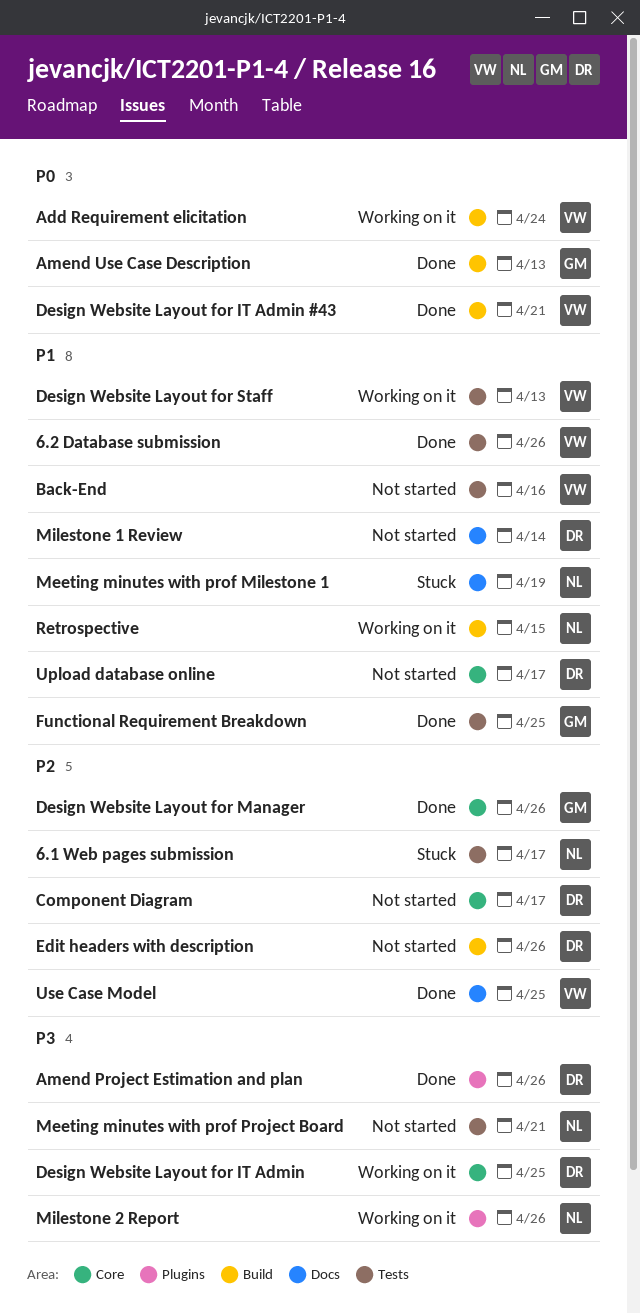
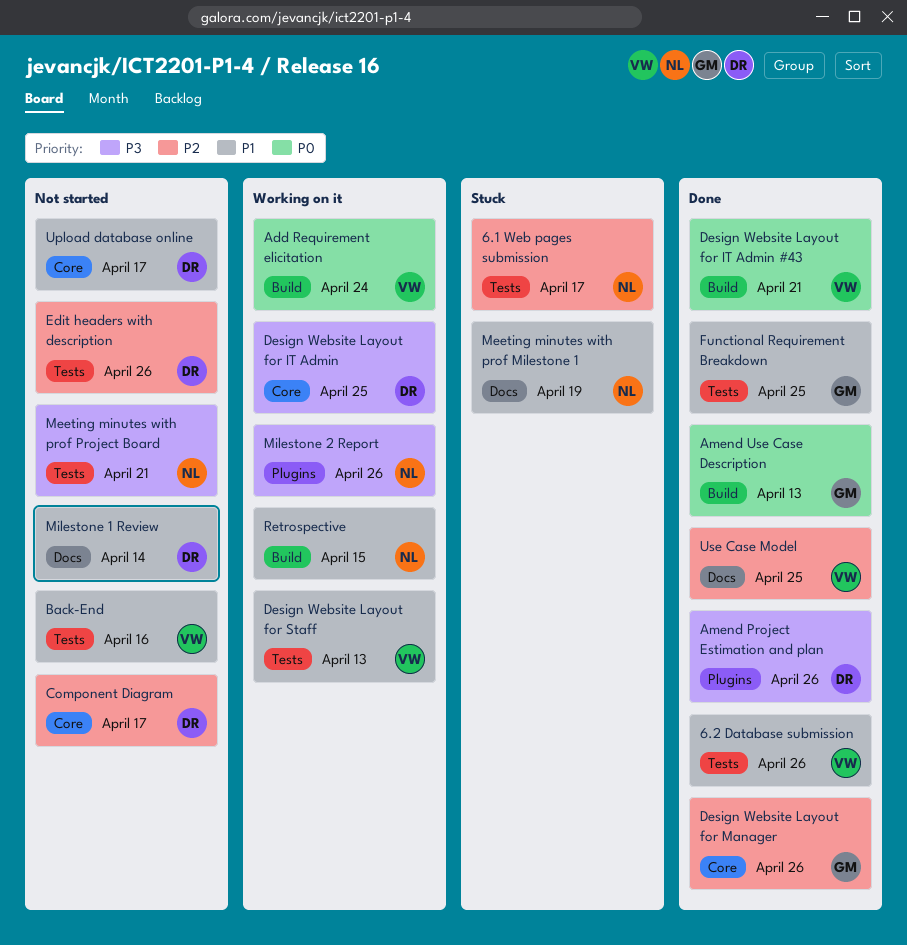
Edit headers with description, label: Build -> Tests

